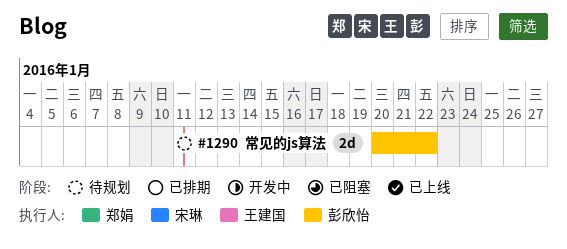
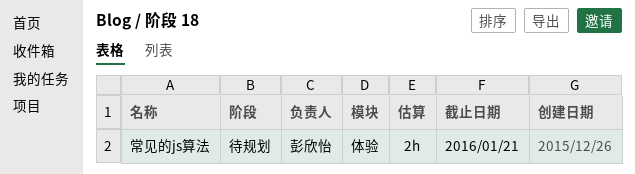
常见的js算法, estimate: 2d -> 2h
常见的js算法, due: Jan 22 -> Jan 21

